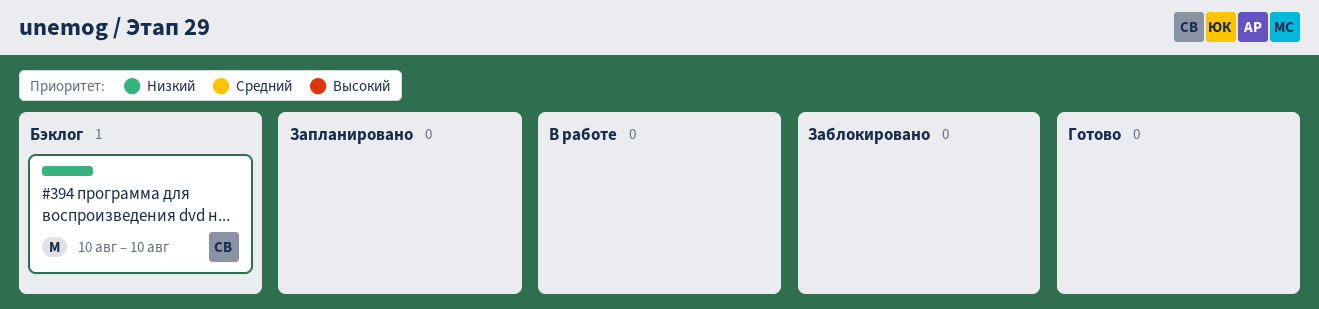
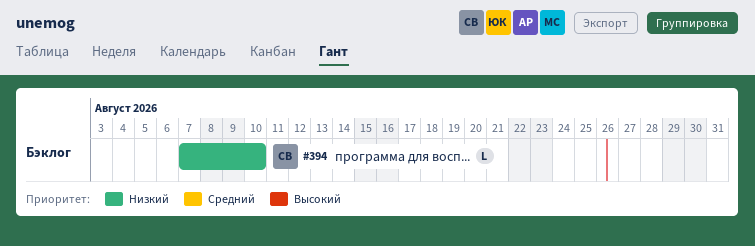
#394, estimate: M -> L
#394, start: Aug 10 -> Aug 7

